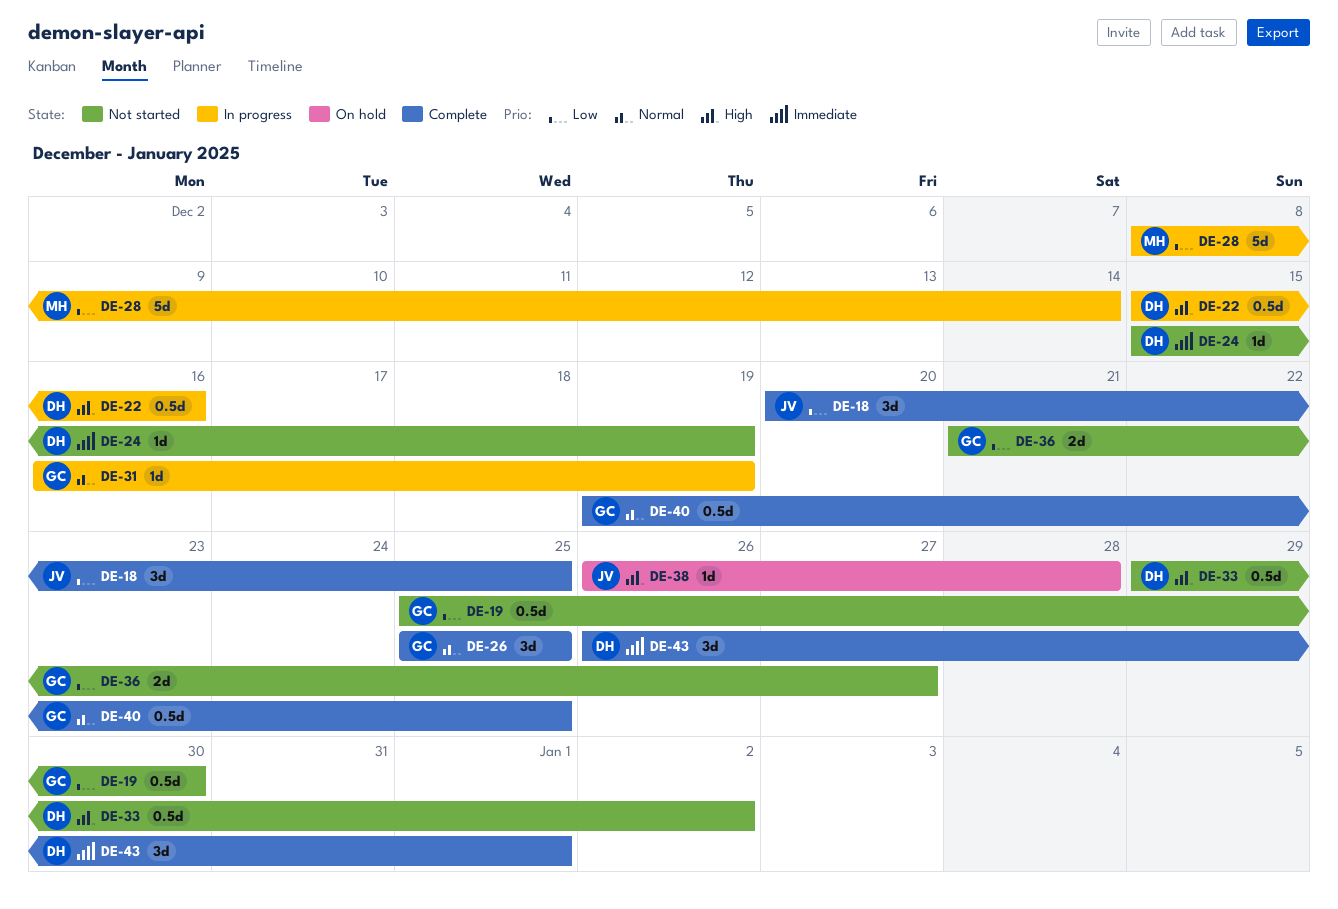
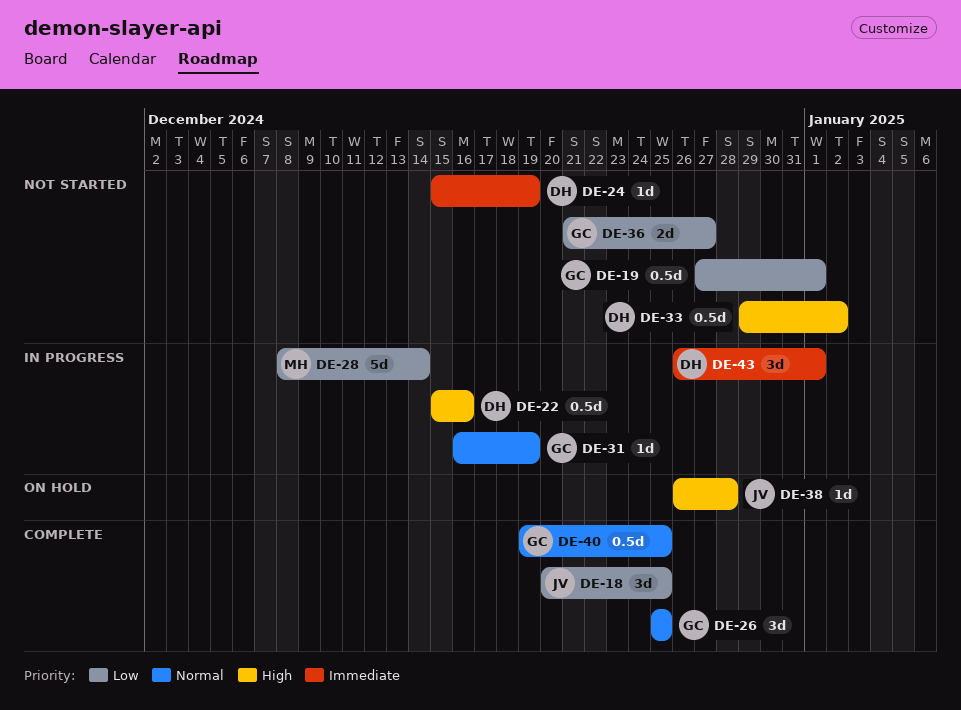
DE-19, start: Dec 25 -> Dec 27
DE-19, due: Dec 30 -> Jan 1
DE-43, status: Complete -> In progress

